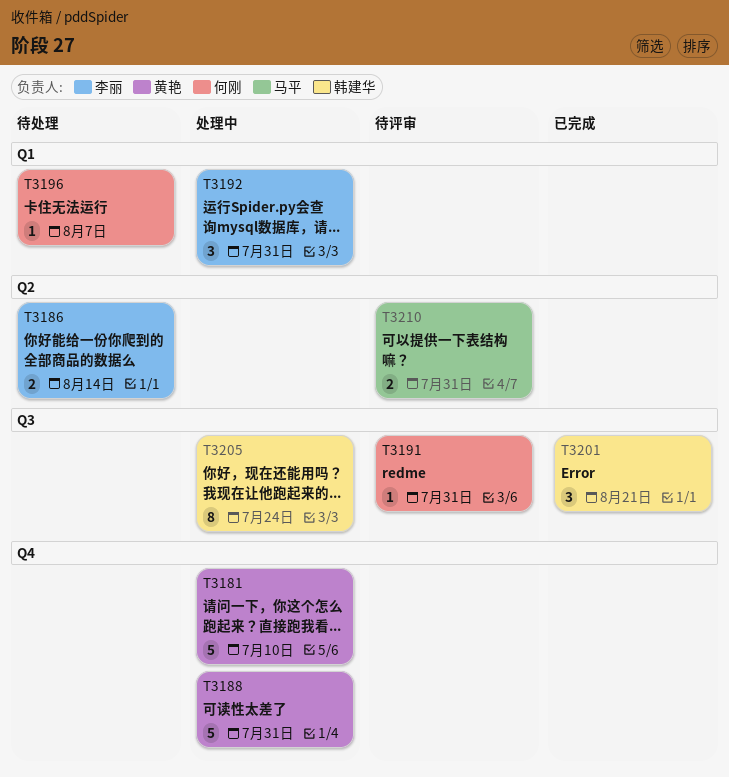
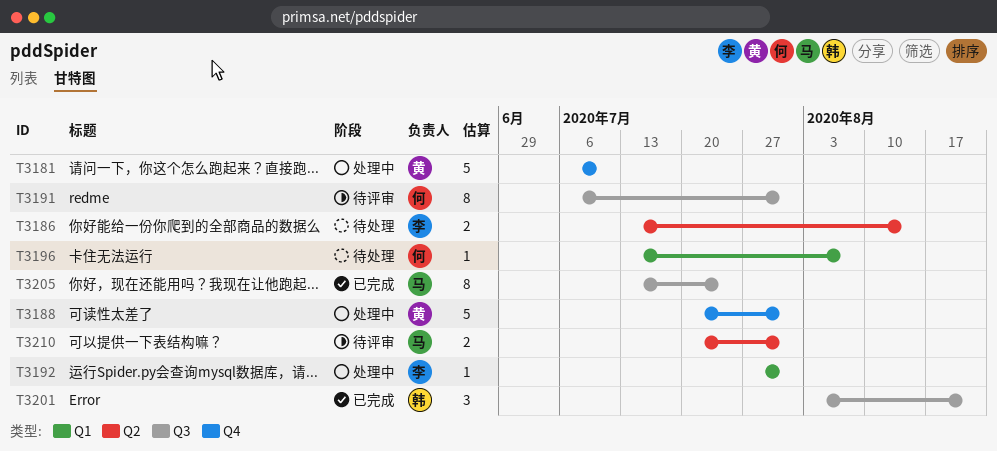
T3191, estimate: 1 -> 8
T3192, estimate: 3 -> 1
T3205, status: 处理中 -> 已完成
T3205, owner: 韩建华 -> 马平

